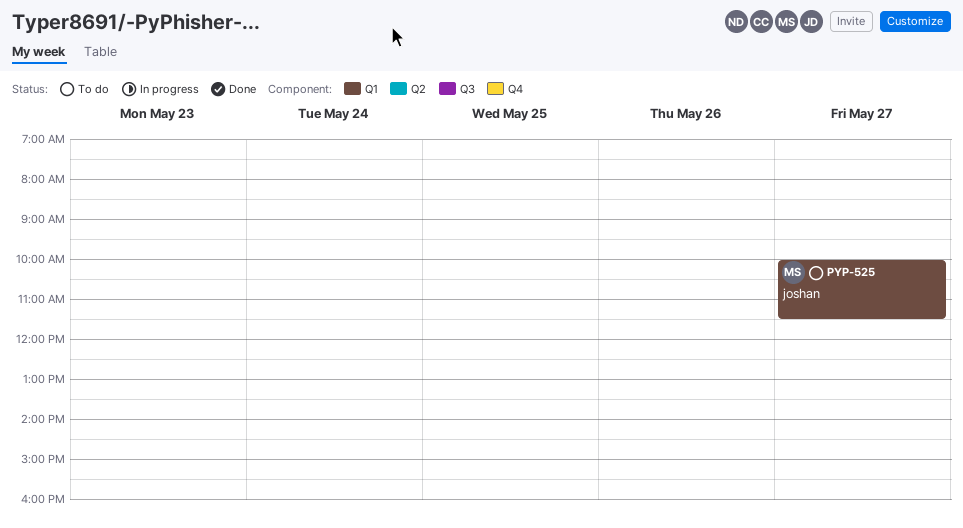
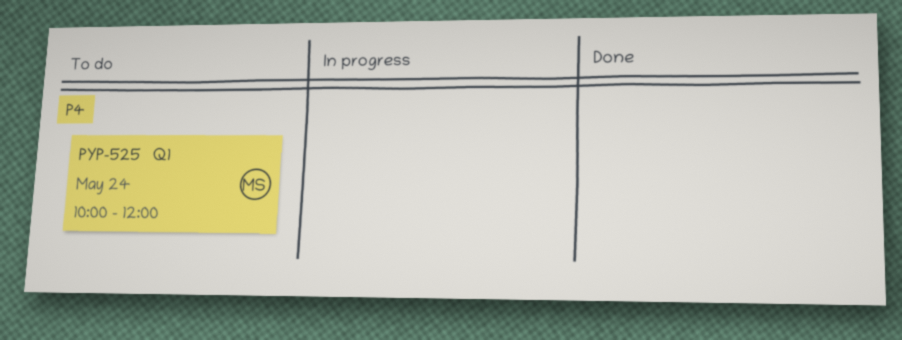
PYP-525, day: May 27 -> May 24
PYP-525, ends: 11:30 -> 12:00

